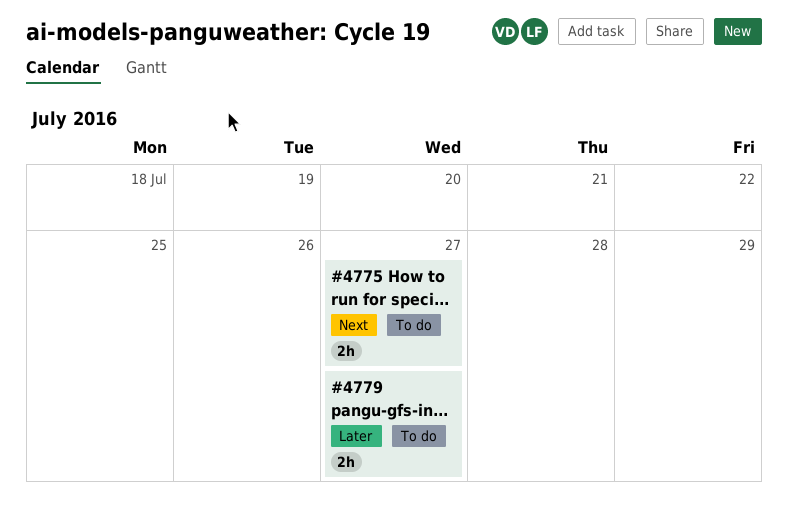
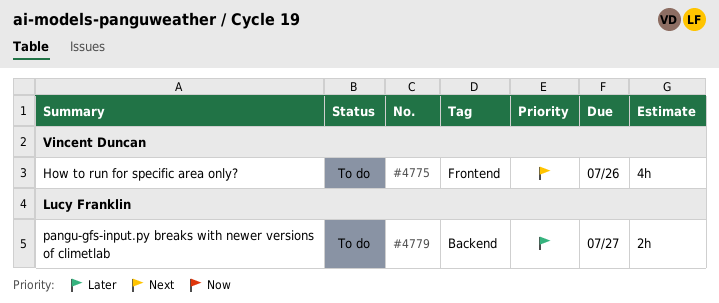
#4775, estimate: 2h -> 4h
#4775, due: Jul 27 -> Jul 26

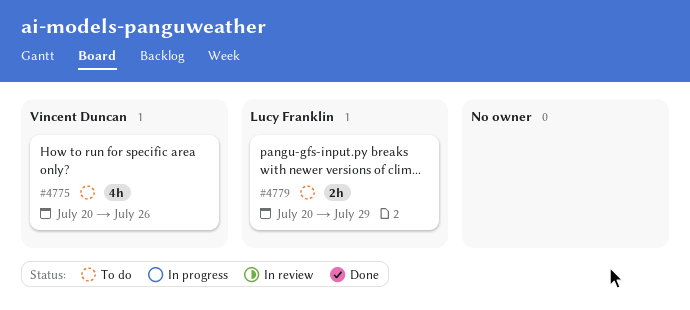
#4779, due: Jul 27 -> Jul 29

